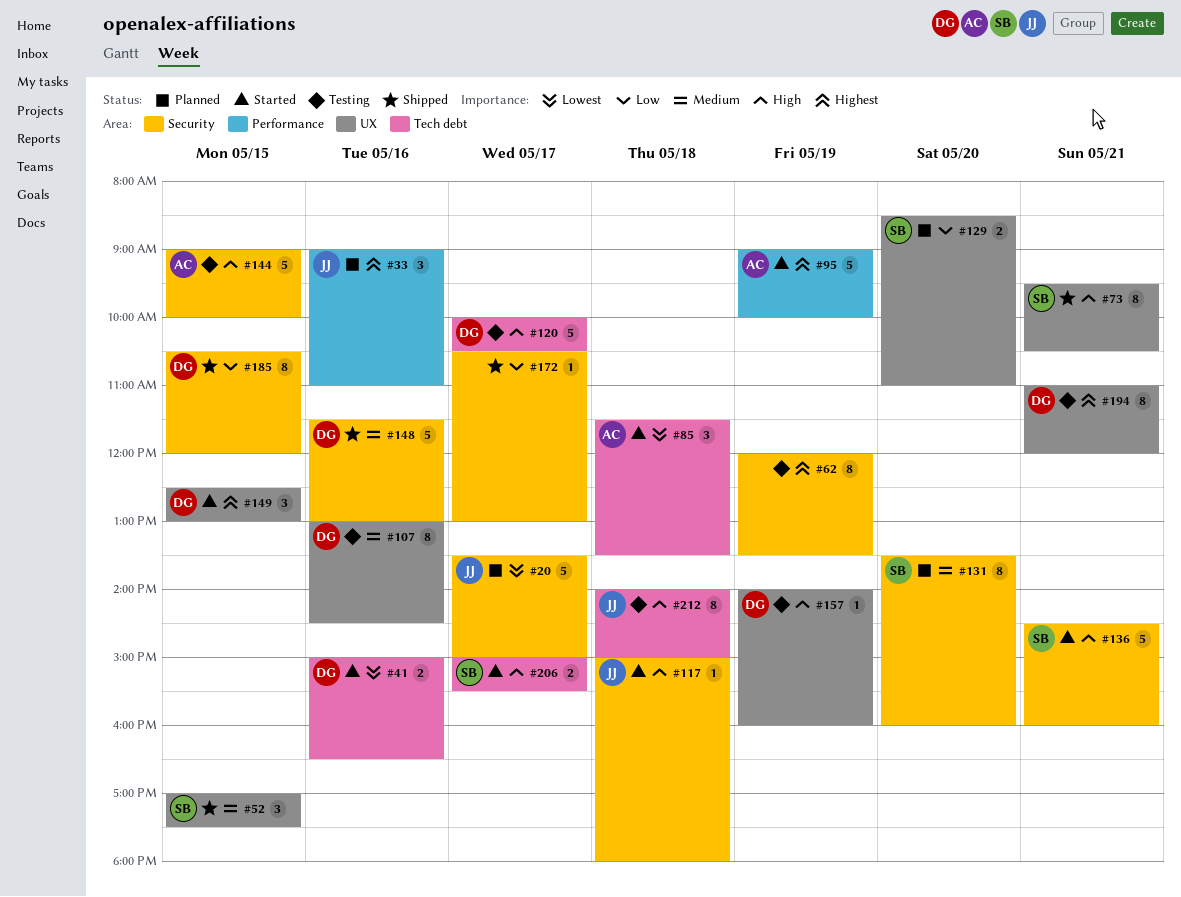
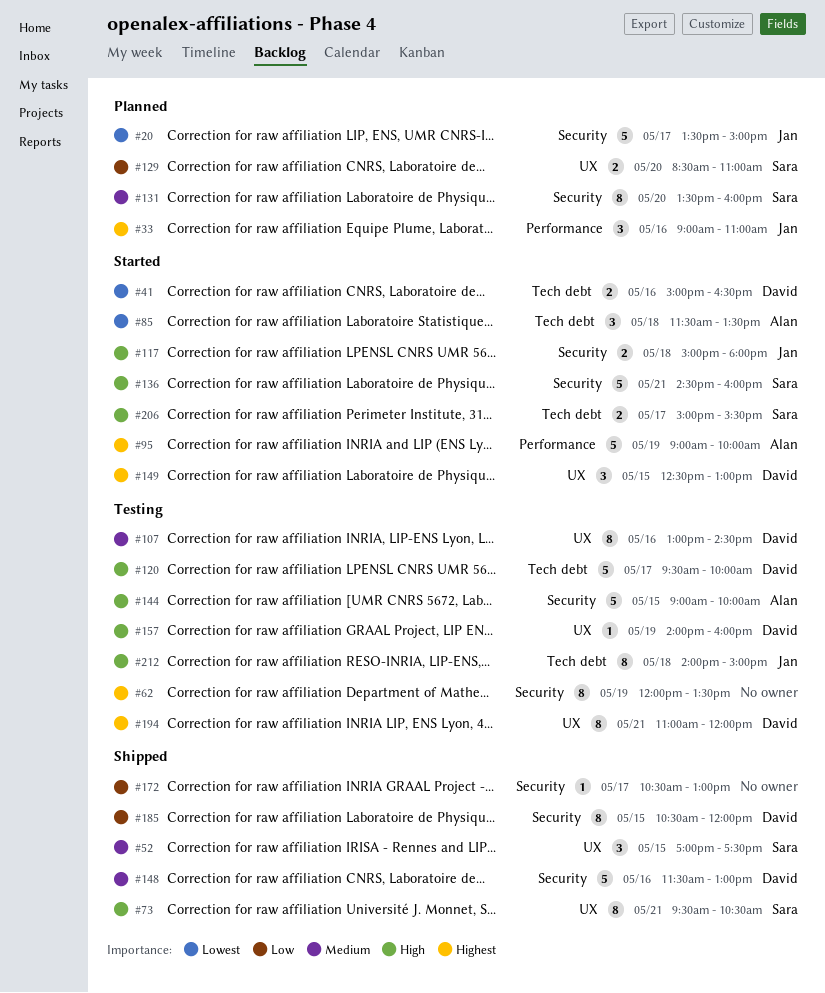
#117, estimate: 1 -> 2
#120, begins: 10:00 -> 09:30
#120, ends: 10:30 -> 10:00

